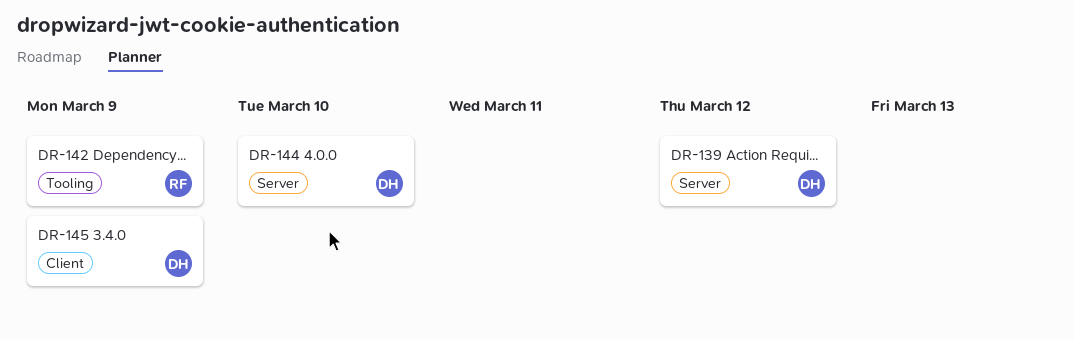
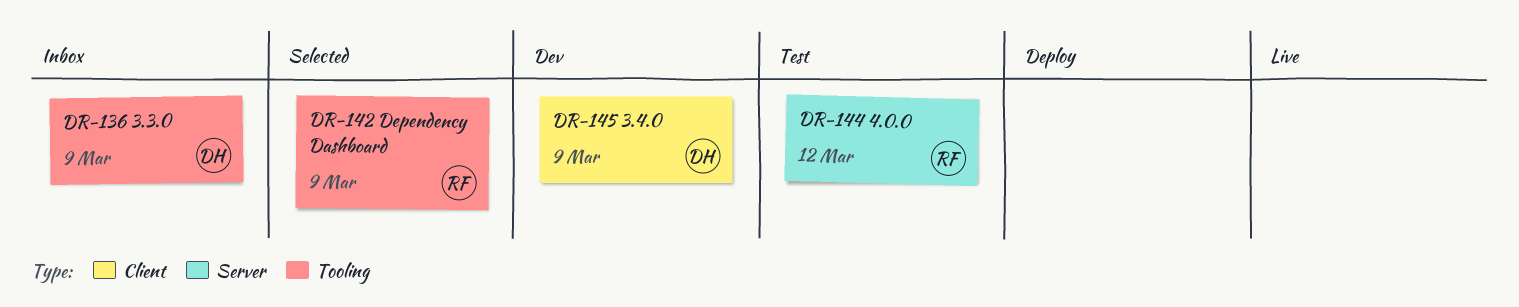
DR-136: none -> present
DR-139: present -> none
DR-144, owner: DH -> RF
DR-144, due: Mar 10 -> Mar 12

